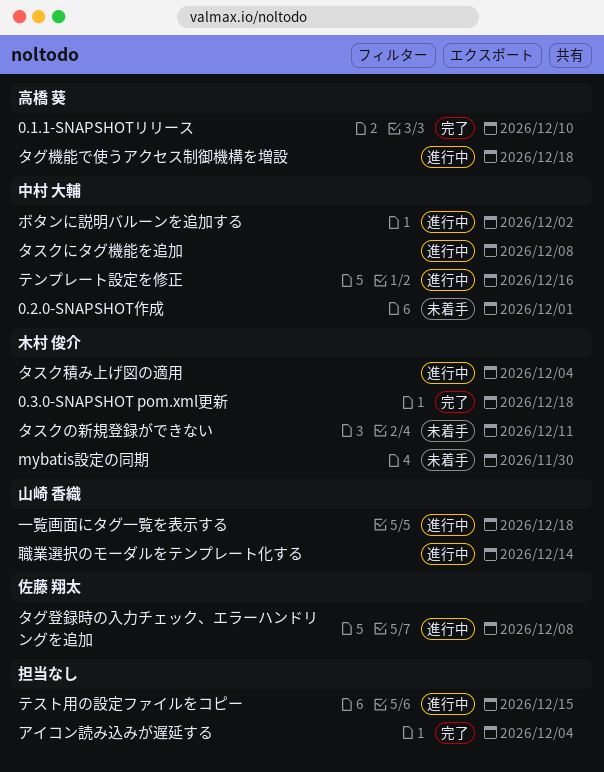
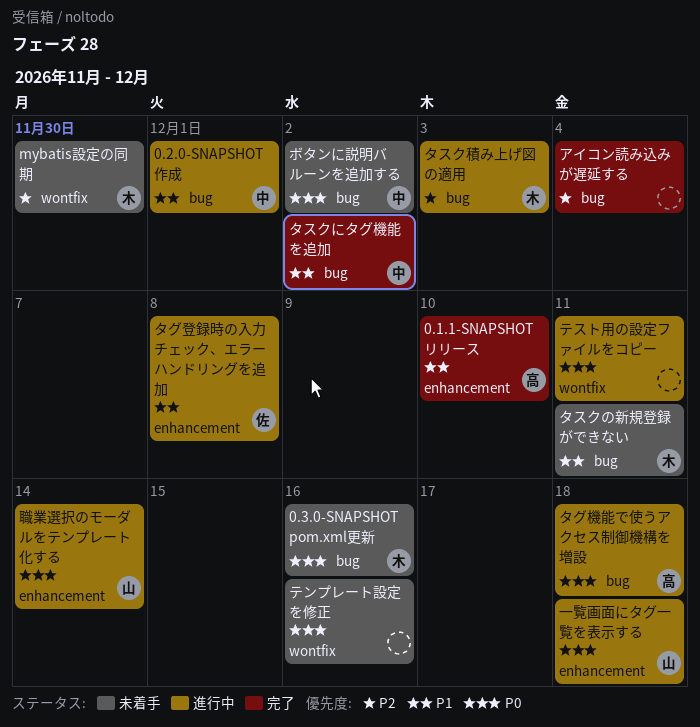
0.2.0-SNAPSHOT作成, status: 未着手 -> 進行中
0.3.0-SNAPSHOT pom.xml更新, status: 完了 -> 未着手
0.3.0-SNAPSHOT pom.xml更新, due: Dec 18 -> Dec 16
タスクにタグ機能を追加, status: 進行中 -> 完了
タスクにタグ機能を追加, due: Dec 8 -> Dec 2
タスク積み上げ図の適用, due: Dec 4 -> Dec 3
テスト用の設定ファイルをコピー, due: Dec 15 -> Dec 11
テンプレート設定を修正, status: 進行中 -> 未着手
テンプレート設定を修正, owner: 中村 大輔 -> none
ボタンに説明バルーンを追加する, status: 進行中 -> 未着手

